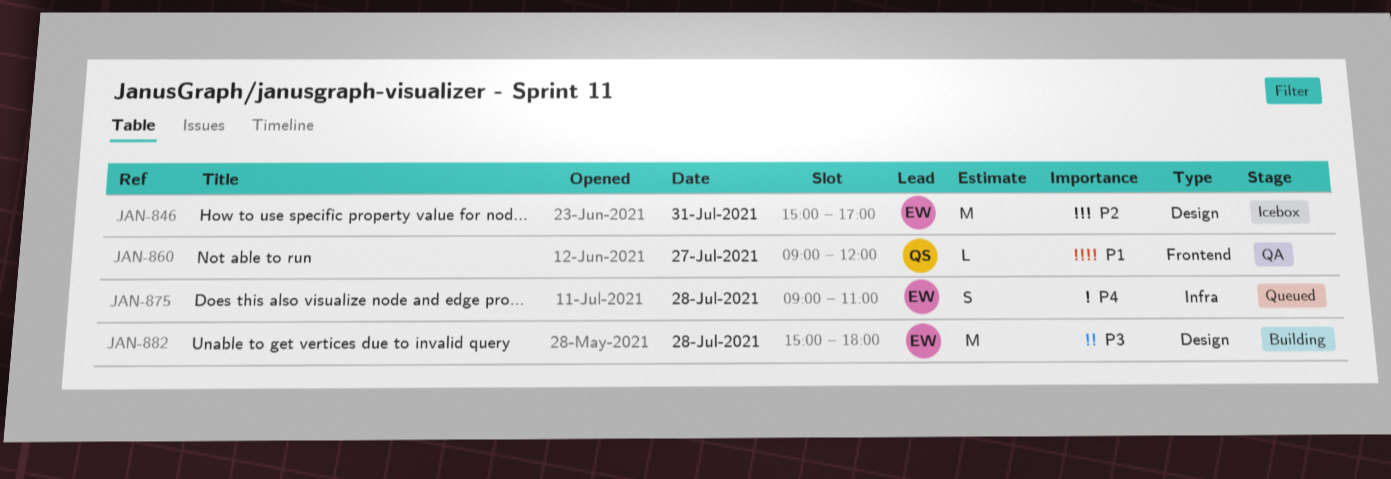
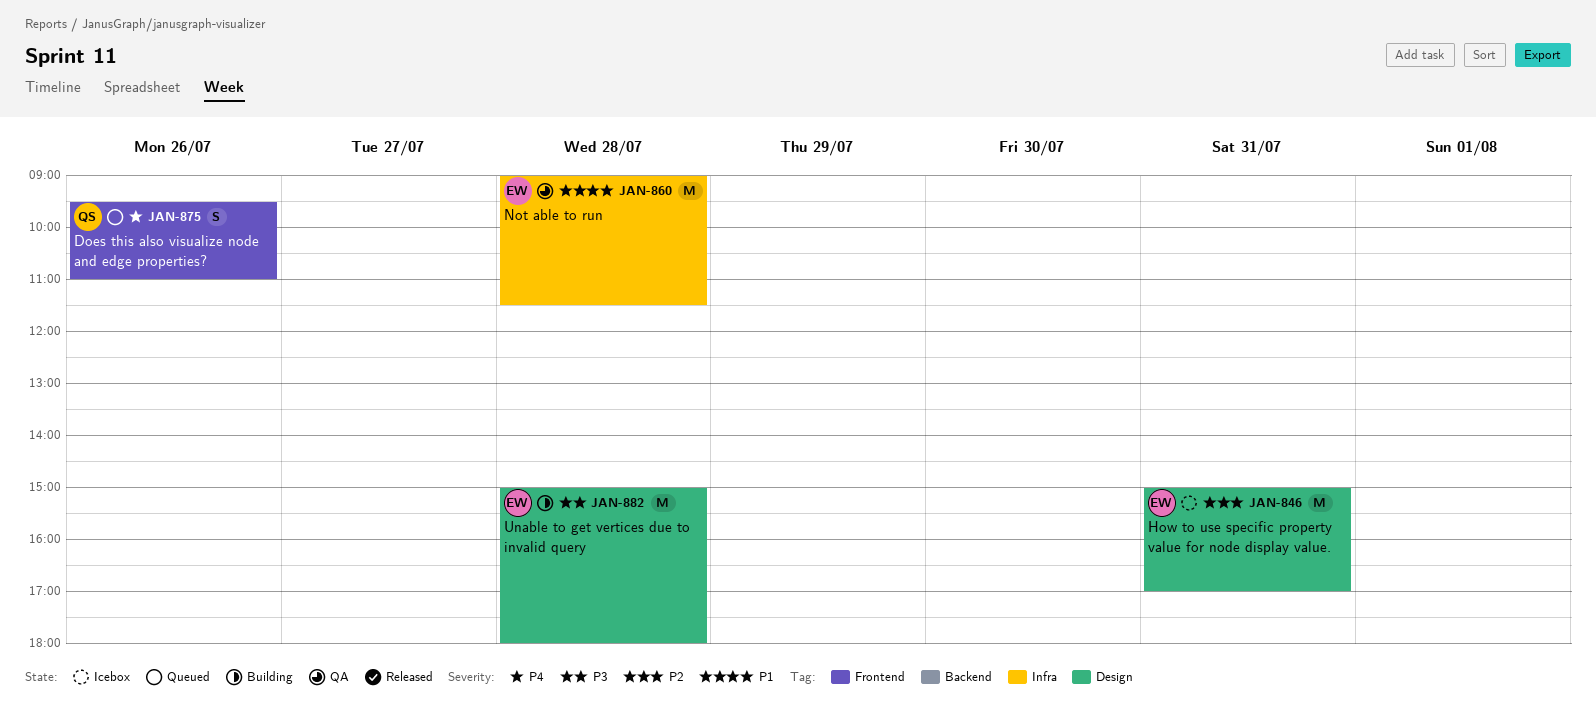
JAN-860, owner: QS -> EW
JAN-860, label: Frontend -> Infra
JAN-860, estimate: L -> M
JAN-860, day: Jul 27 -> Jul 28
JAN-860, ends: 12:00 -> 11:30
JAN-875, owner: EW -> QS
JAN-875, label: Infra -> Frontend
JAN-875, day: Jul 28 -> Jul 26
JAN-875, begins: 09:00 -> 09:30

